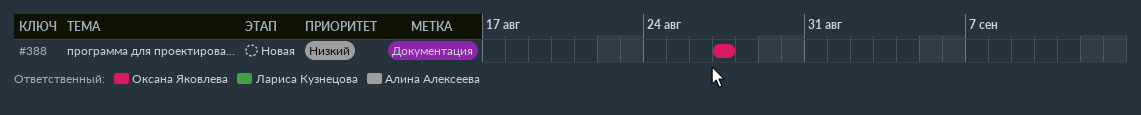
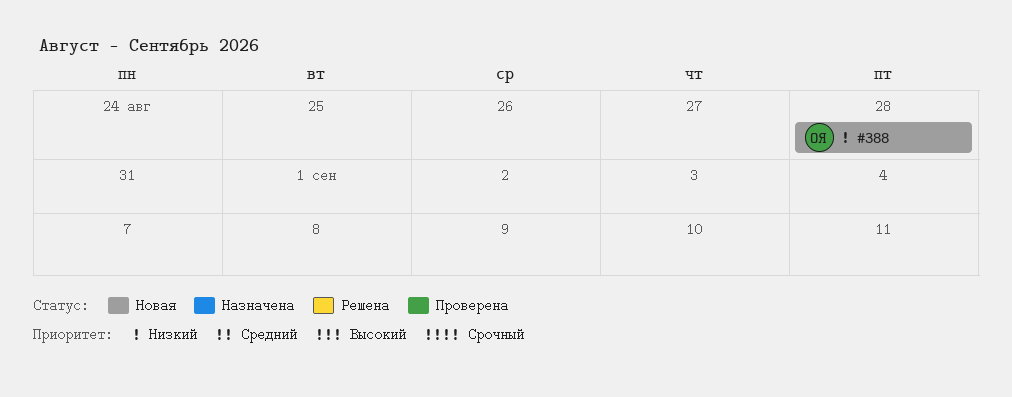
#388, start: Aug 27 -> Aug 28
#388, due: Aug 27 -> Aug 28

